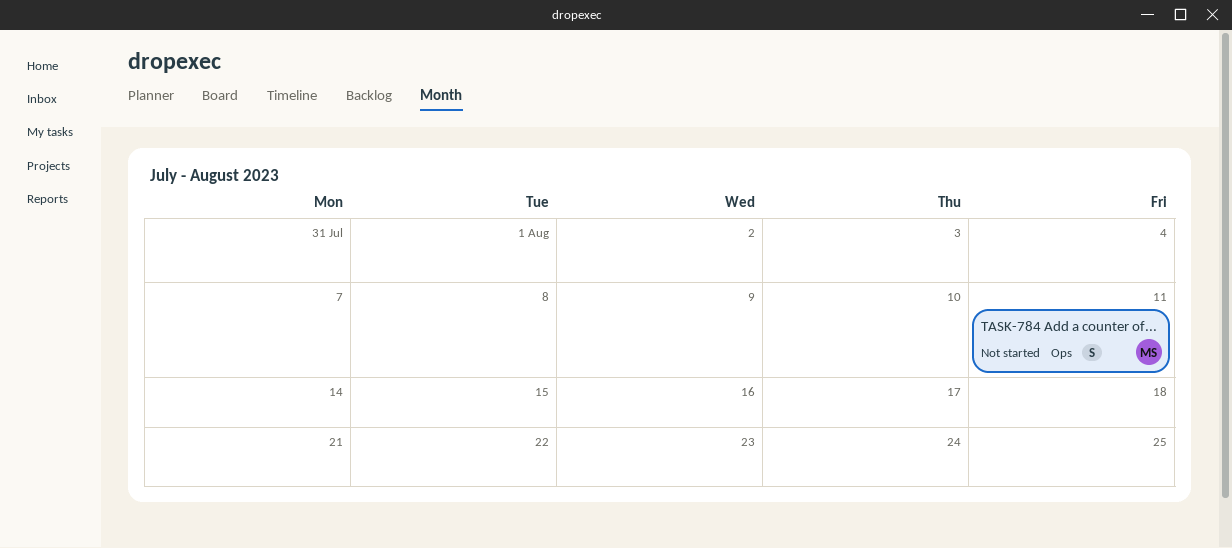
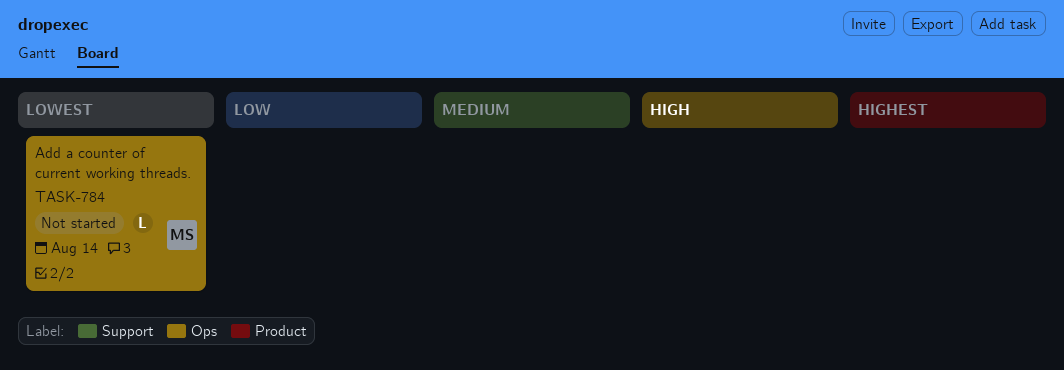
TASK-784, estimate: S -> L
TASK-784, due: Aug 11 -> Aug 14

